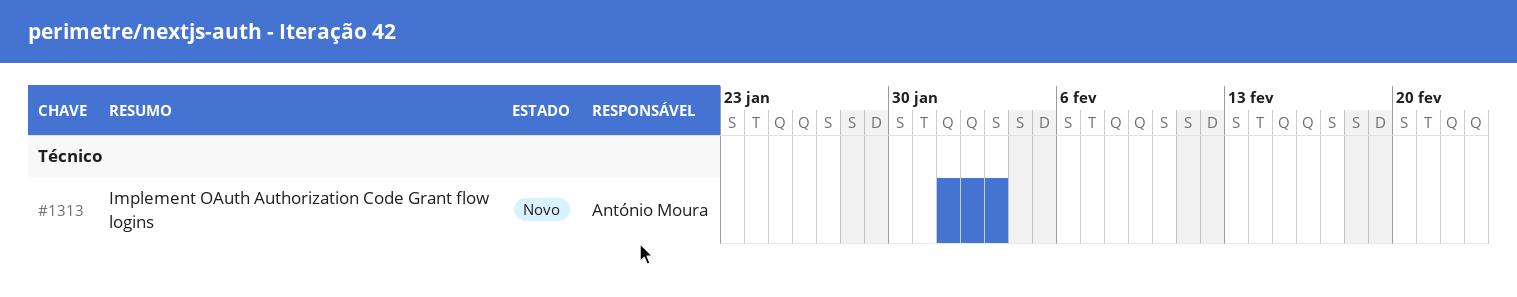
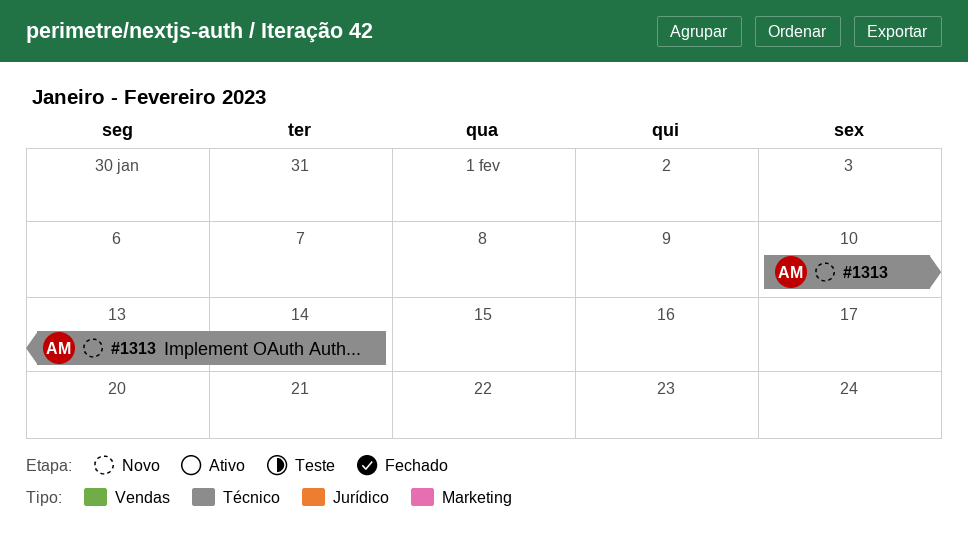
#1313, start: Feb 1 -> Feb 10
#1313, due: Feb 3 -> Feb 14

